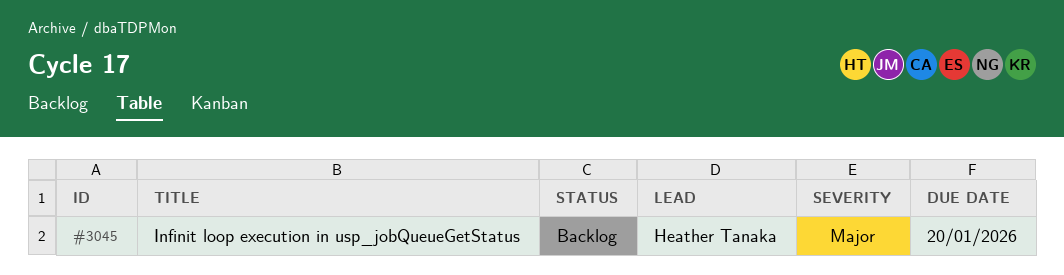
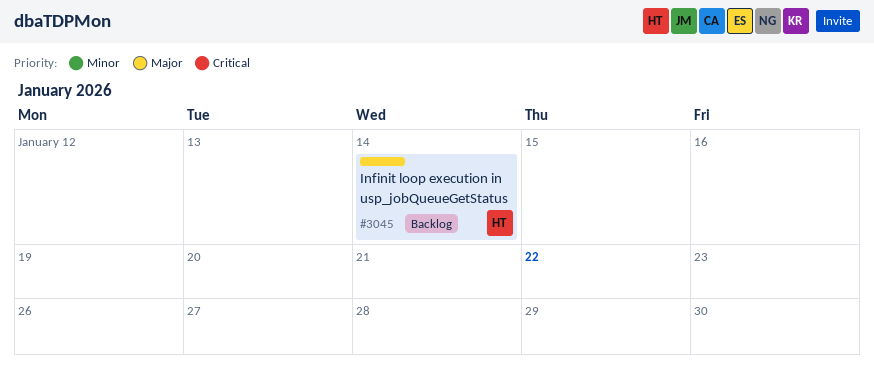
#3045, due: Jan 20 -> Jan 14

